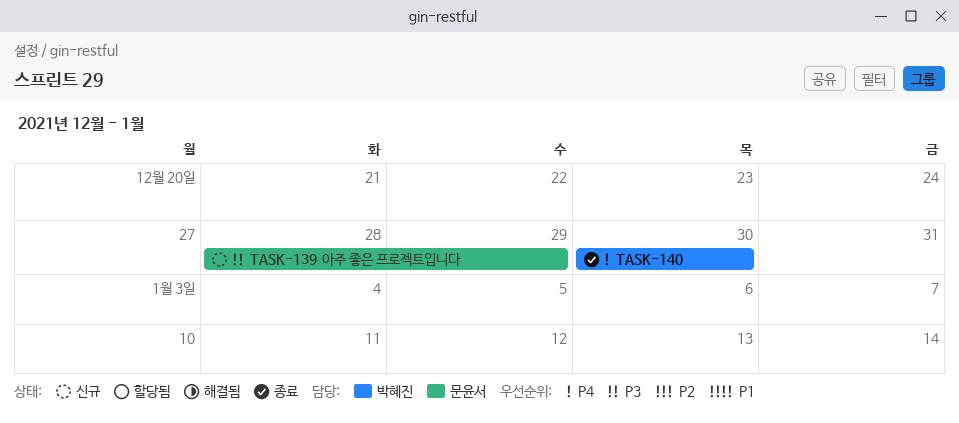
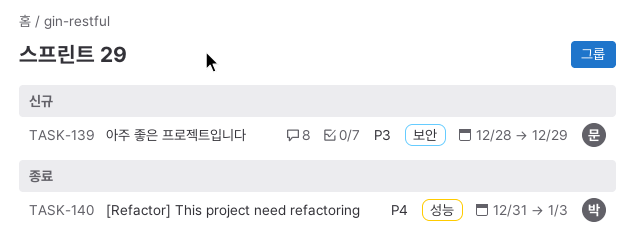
TASK-140, start: Dec 30 -> Dec 31
TASK-140, due: Dec 30 -> Jan 3

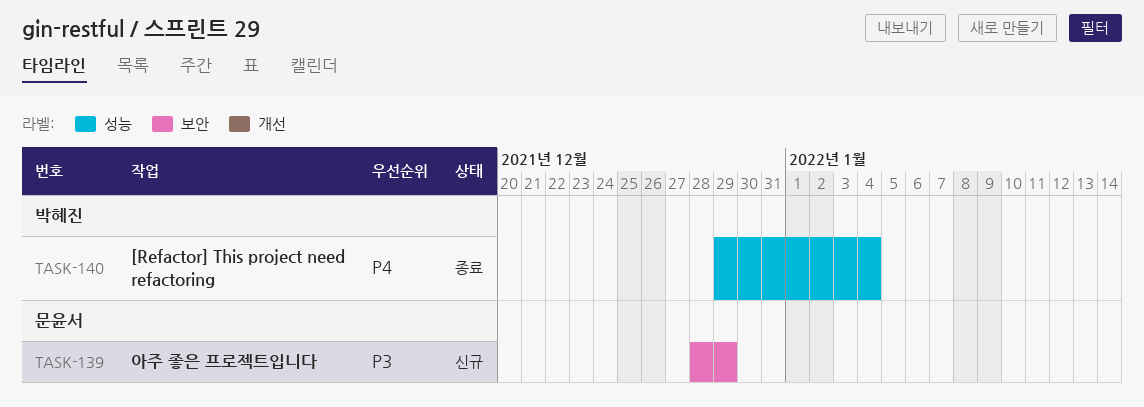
TASK-140, start: Dec 31 -> Dec 29
TASK-140, due: Jan 3 -> Jan 4

